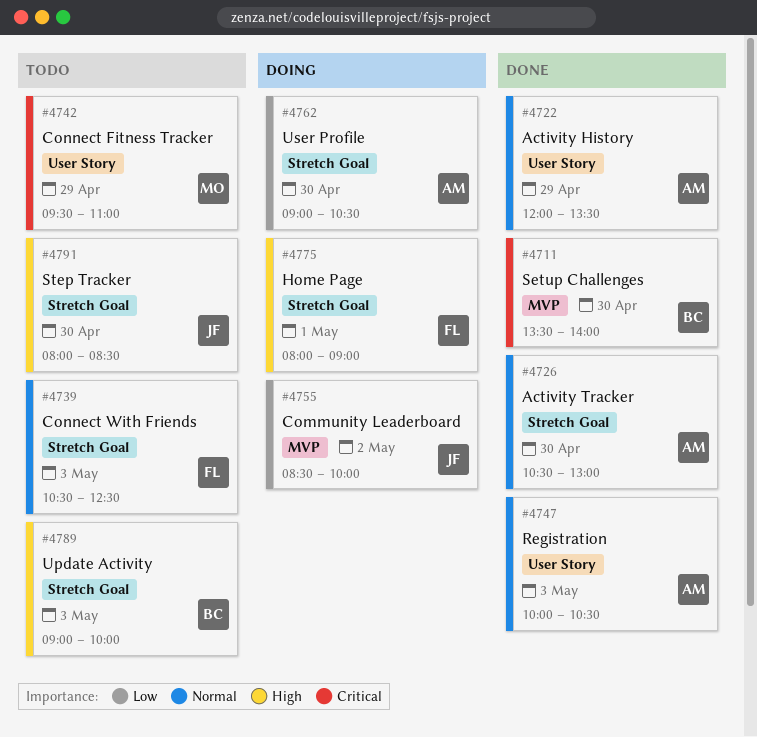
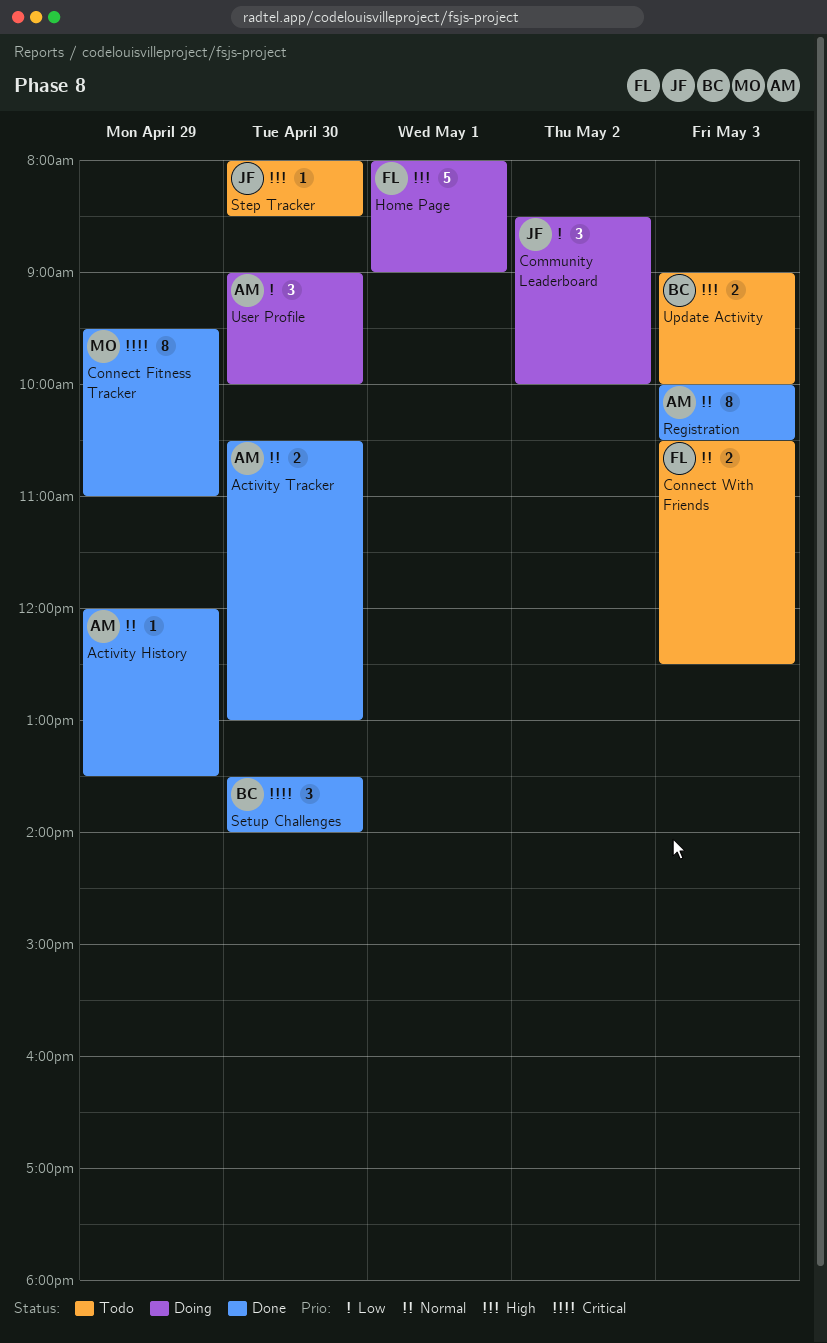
Connect Fitness Tracker, status: Todo -> Done
User Profile, ends: 10:30 -> 10:00

